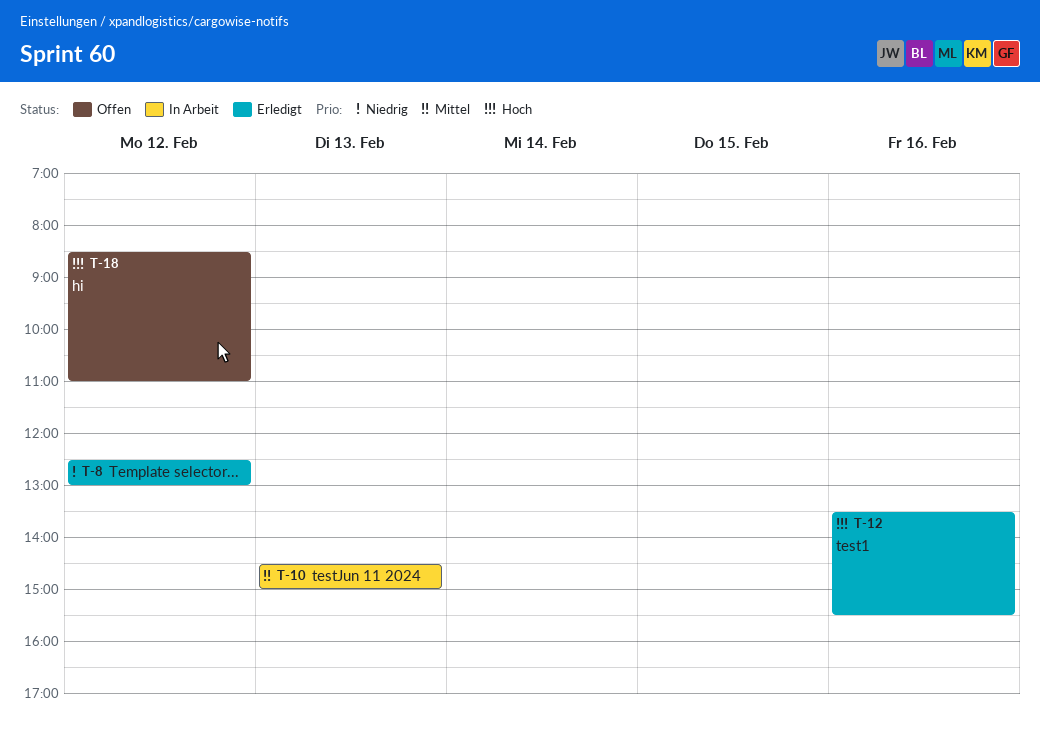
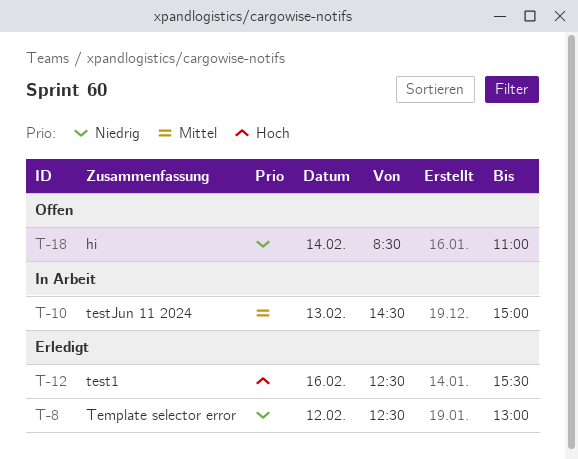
T-12, begins: 13:30 -> 12:30
T-18, priority: Hoch -> Niedrig
T-18, day: Feb 12 -> Feb 14

